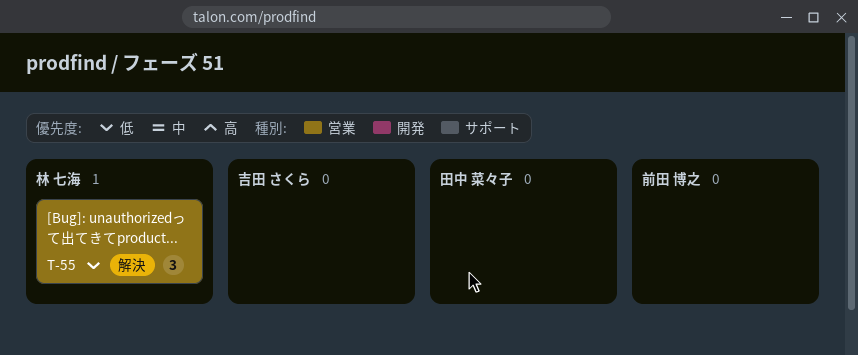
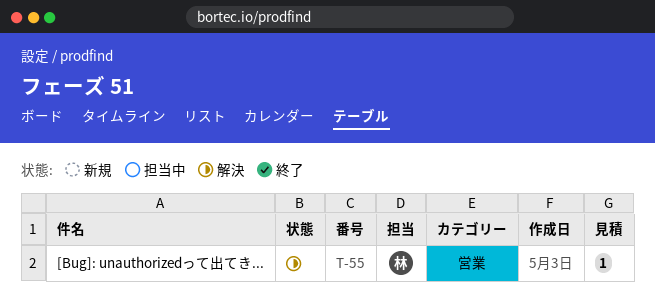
T-55, estimate: 3 -> 1

